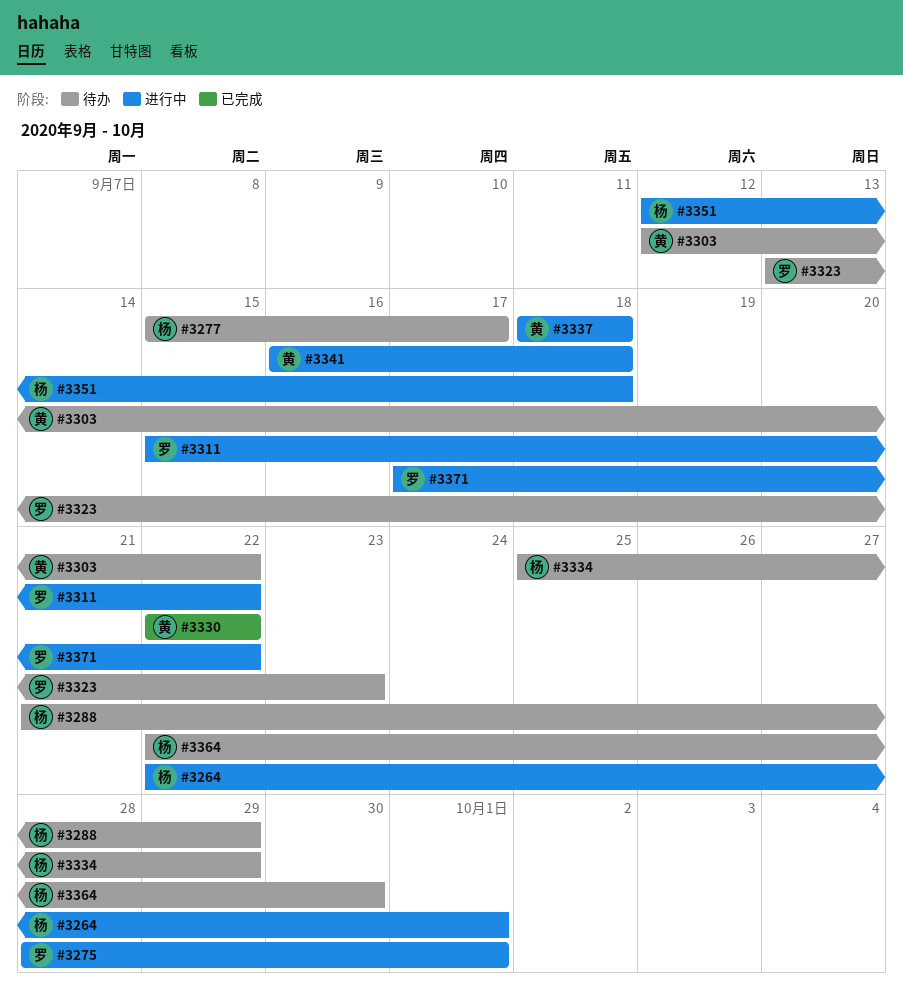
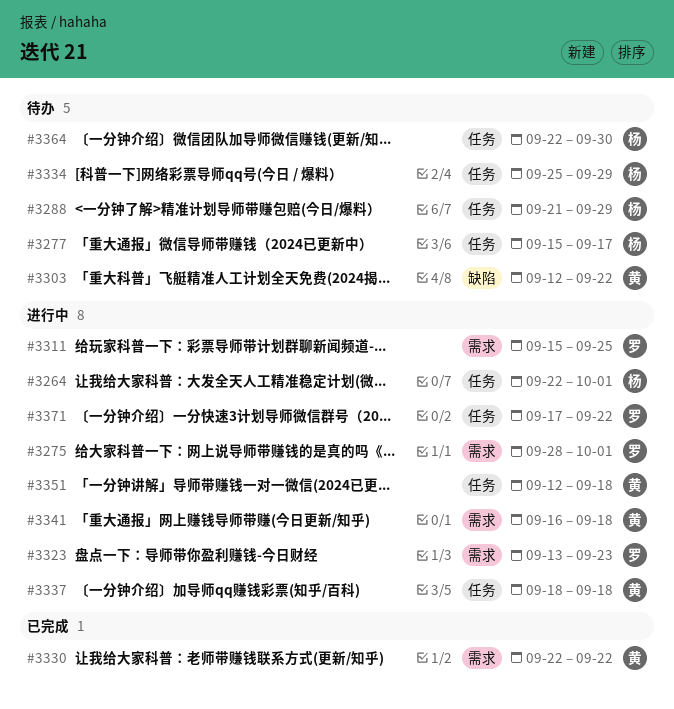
#3311, due: Sep 22 -> Sep 25
#3323, status: 待办 -> 进行中
#3351, owner: 杨 -> 黄

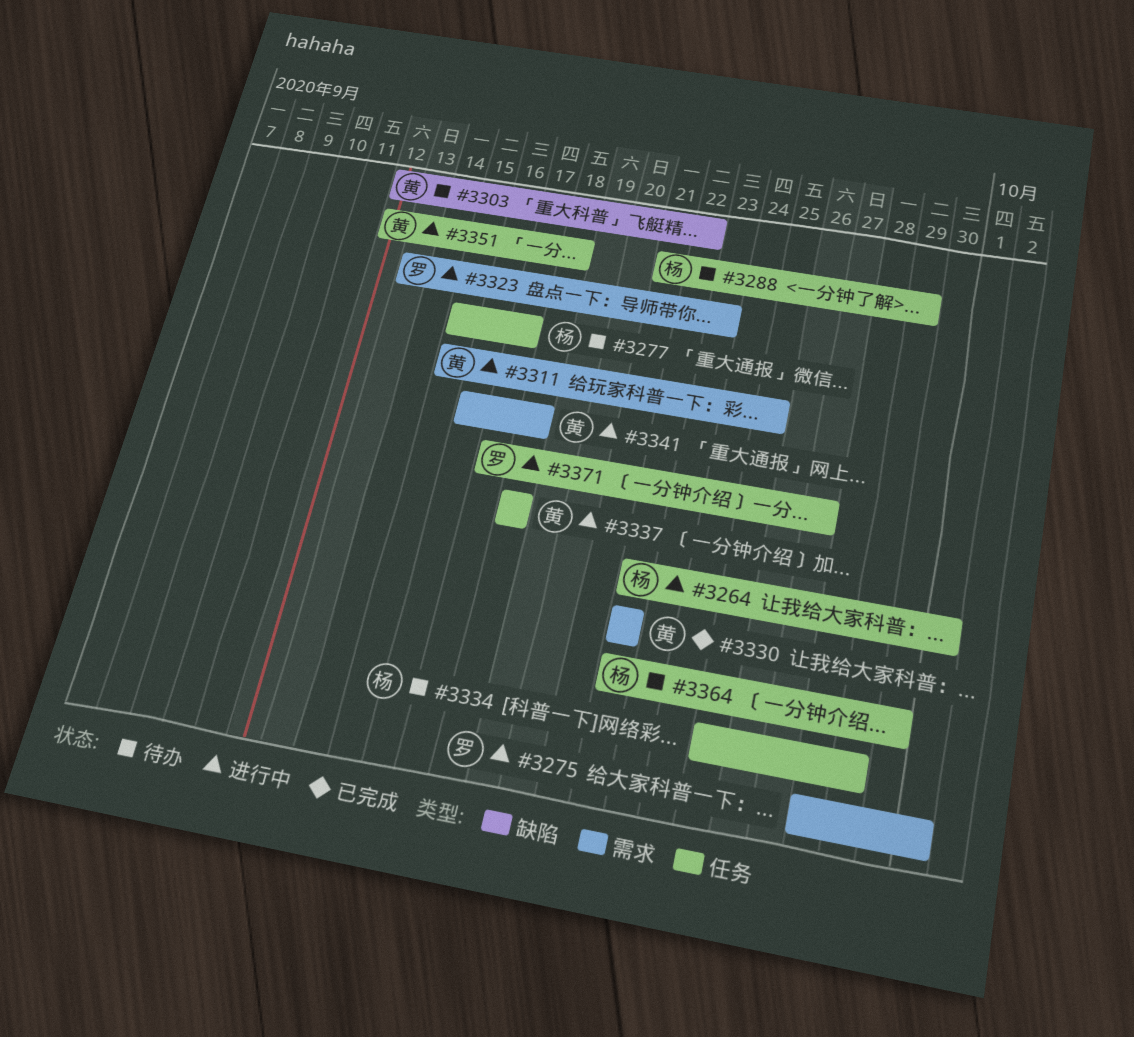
#3311, owner: 罗 -> 黄
#3371, due: Sep 22 -> Sep 27

